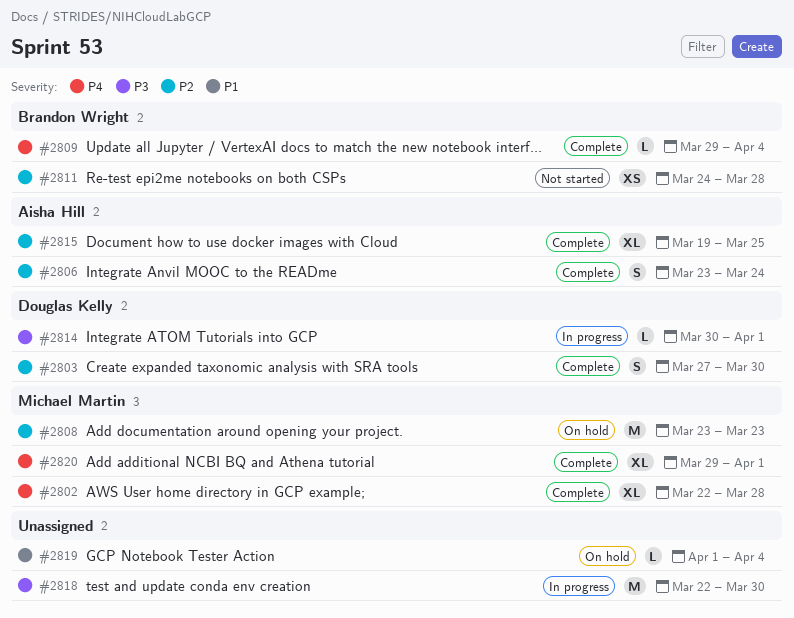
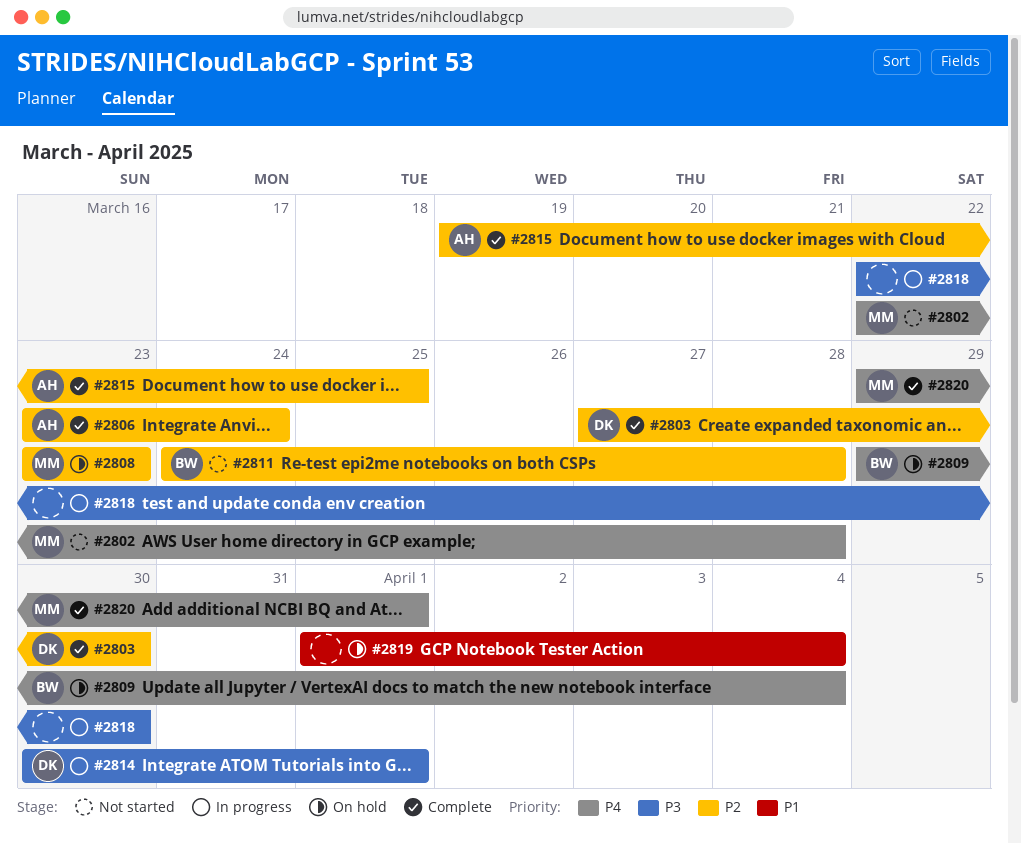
#2802, status: Complete -> Not started
#2809, status: Complete -> On hold

